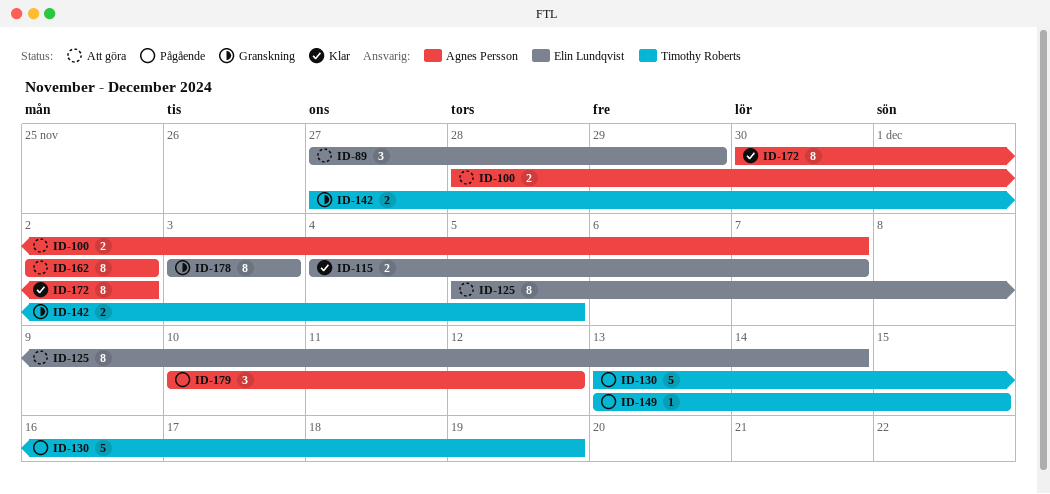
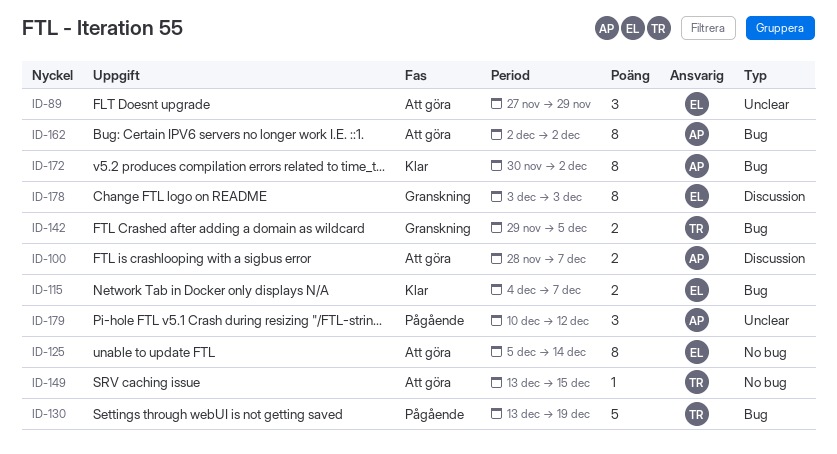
ID-142, start: Nov 27 -> Nov 29
ID-149, status: Pågående -> Att göra

